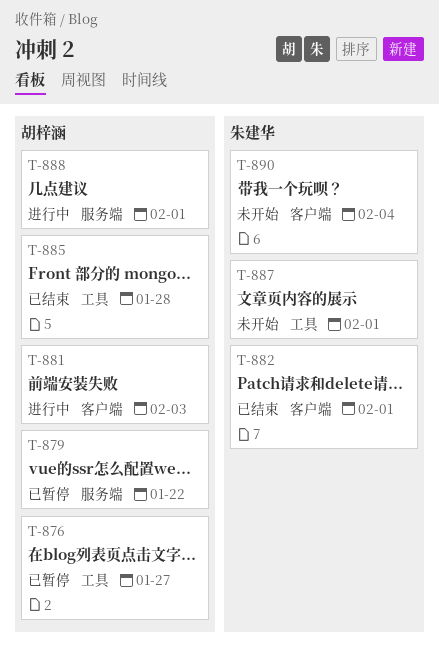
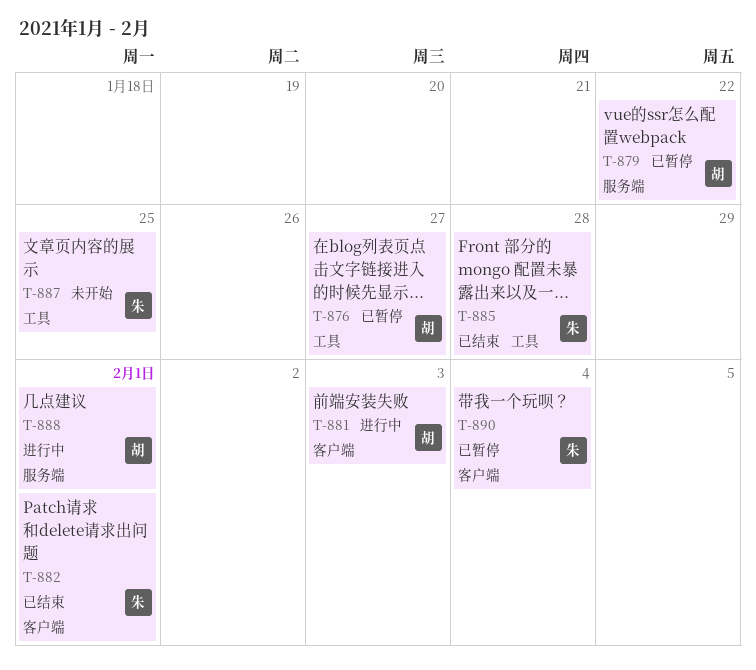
T-885, owner: 胡梓涵 -> 朱建华
T-887, due: Feb 1 -> Jan 25
T-890, status: 未开始 -> 已暂停

